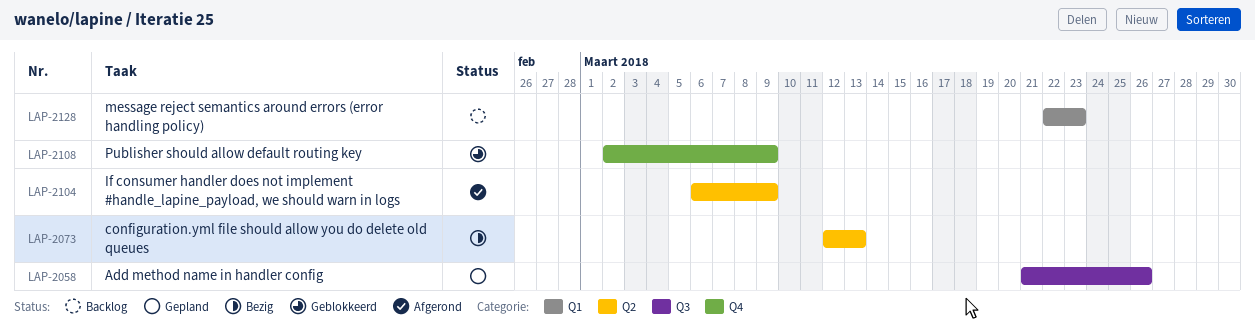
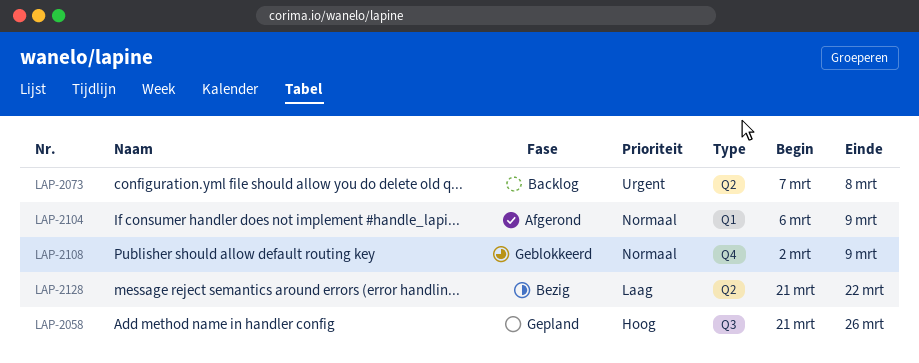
LAP-2073, status: Bezig -> Backlog
LAP-2073, start: Mar 12 -> Mar 7
LAP-2073, due: Mar 13 -> Mar 8
LAP-2104, label: Q2 -> Q1
LAP-2128, status: Backlog -> Bezig
LAP-2128, label: Q1 -> Q2
LAP-2128, start: Mar 22 -> Mar 21
LAP-2128, due: Mar 23 -> Mar 22

